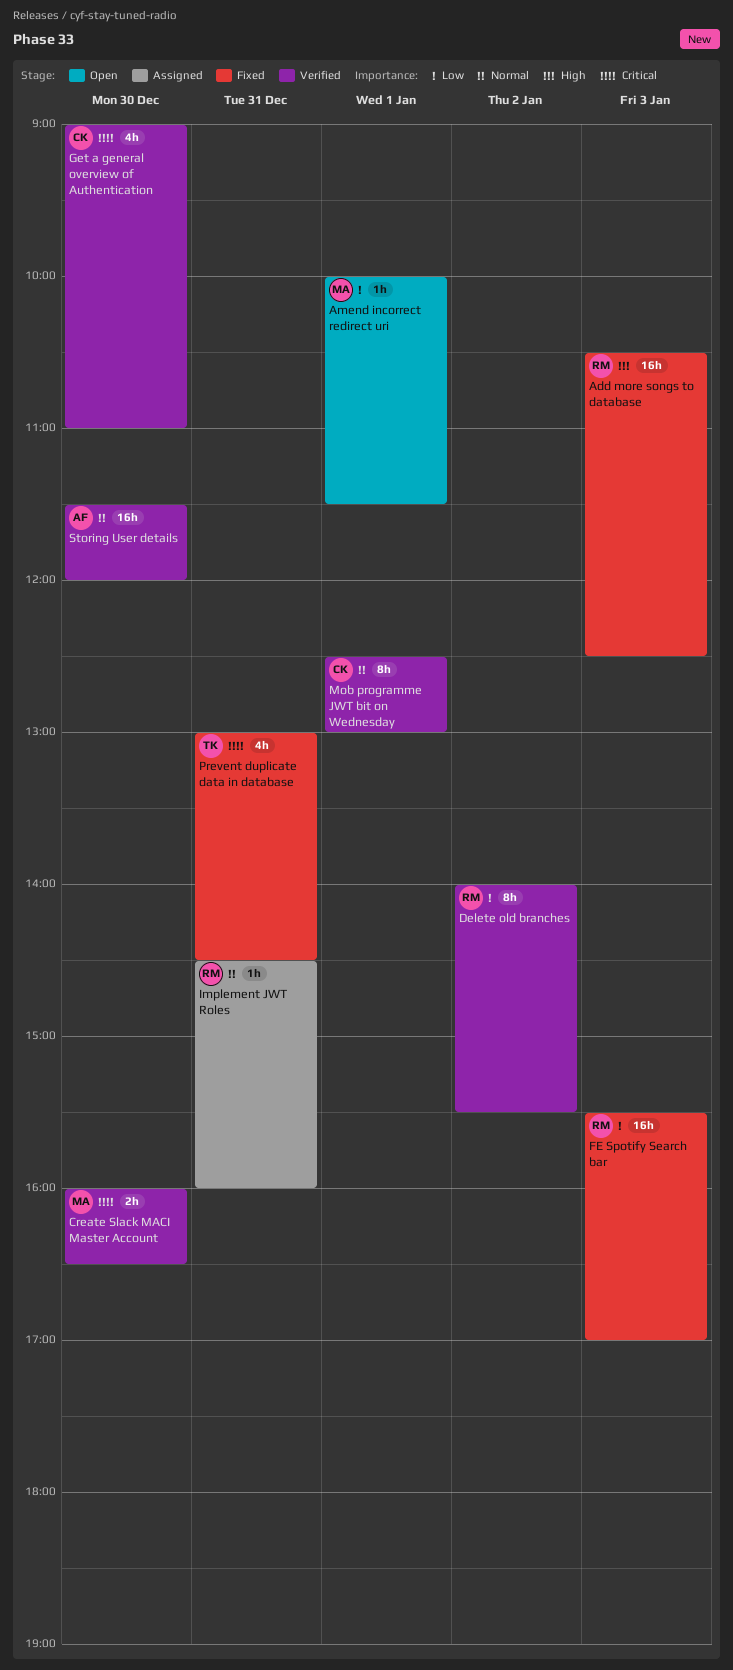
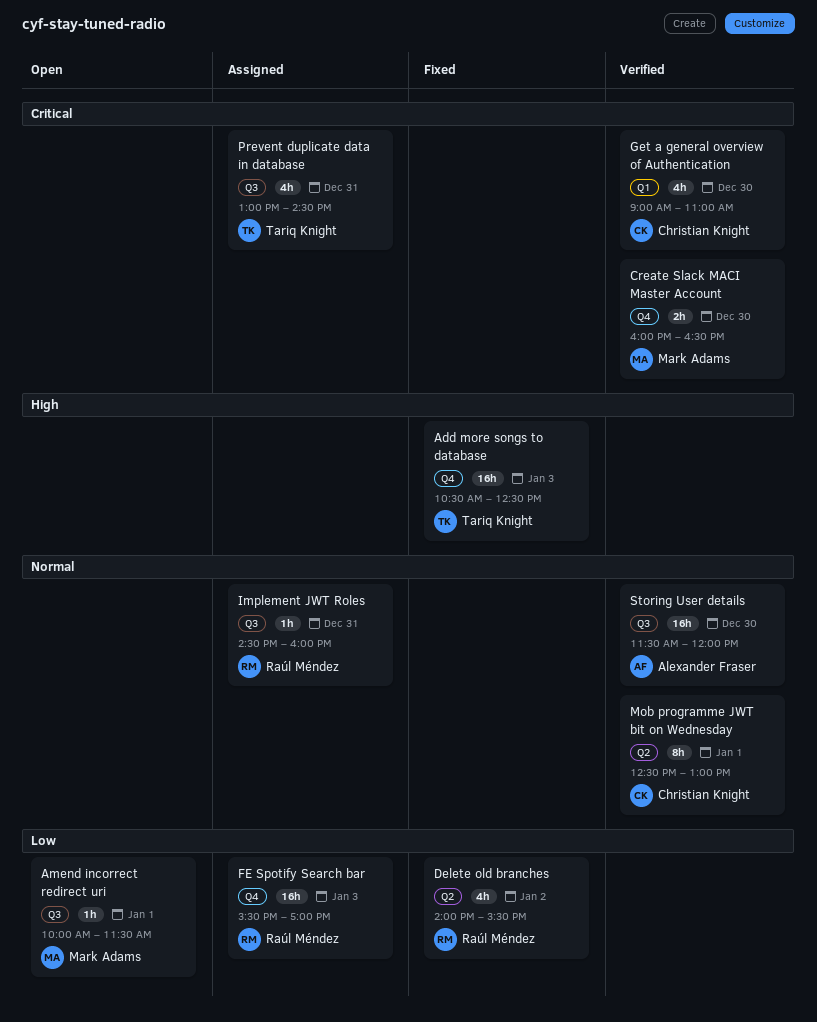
Add more songs to database, owner: Raúl Méndez -> Tariq Knight
Delete old branches, status: Verified -> Fixed
Delete old branches, estimate: 8h -> 4h
FE Spotify Search bar, status: Fixed -> Assigned
Prevent duplicate data in database, status: Fixed -> Assigned

